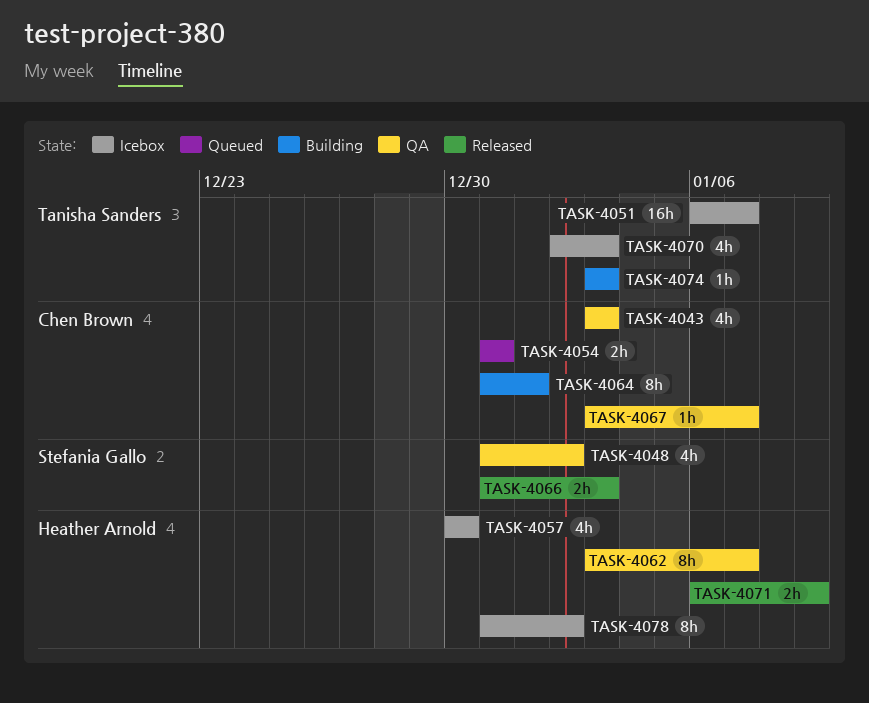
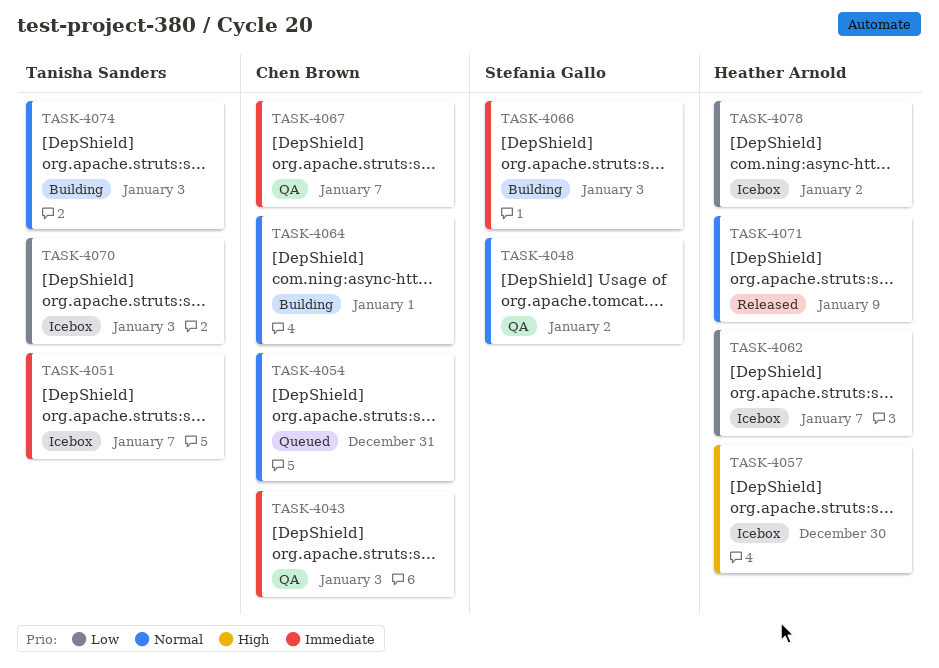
TASK-4062, status: QA -> Icebox
TASK-4066, status: Released -> Building

